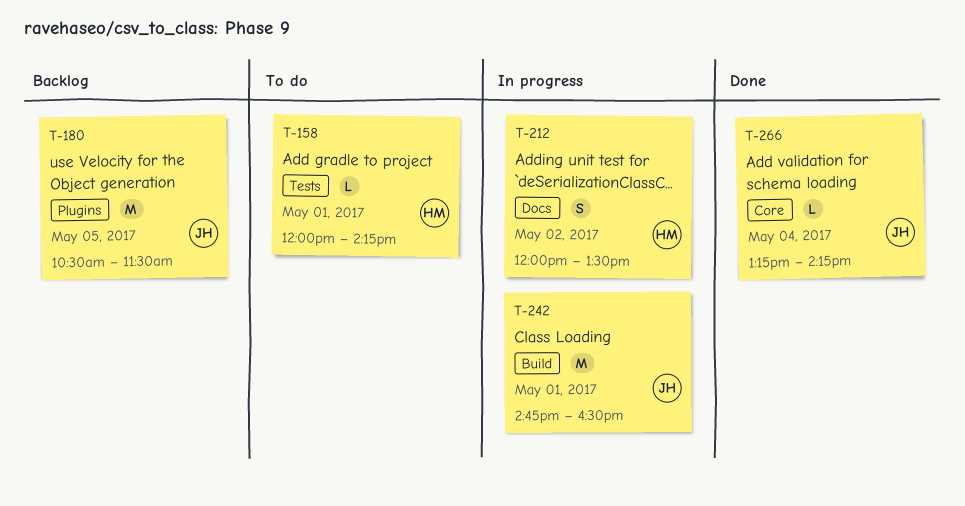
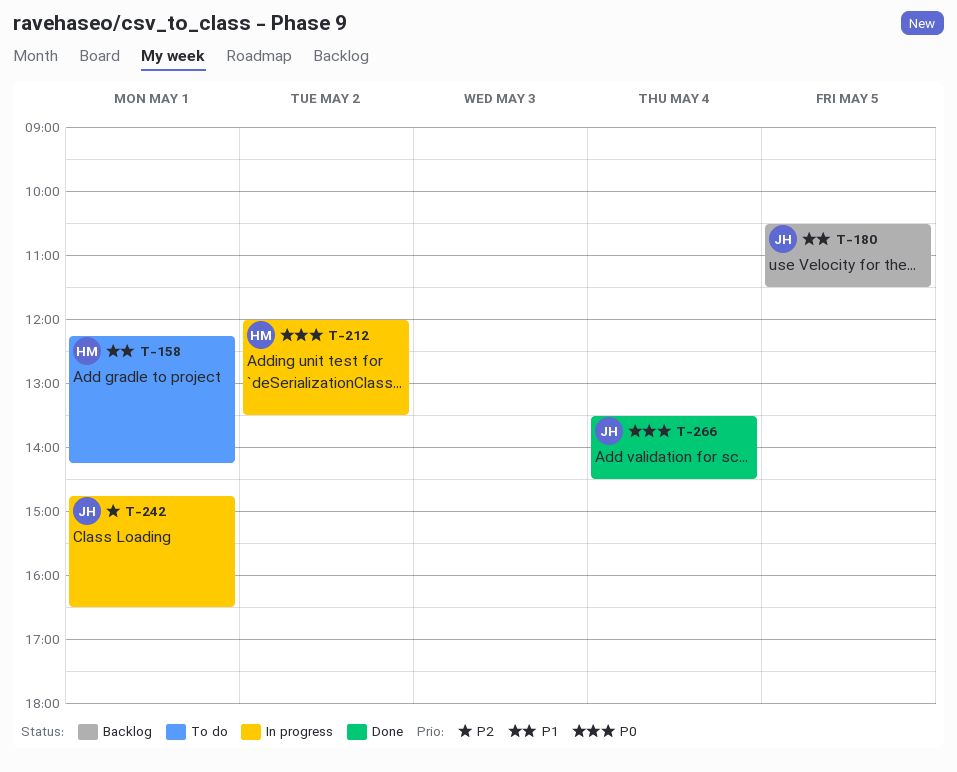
T-158, begins: 12:00 -> 12:15
T-266, begins: 13:15 -> 13:30
T-266, ends: 14:15 -> 14:30

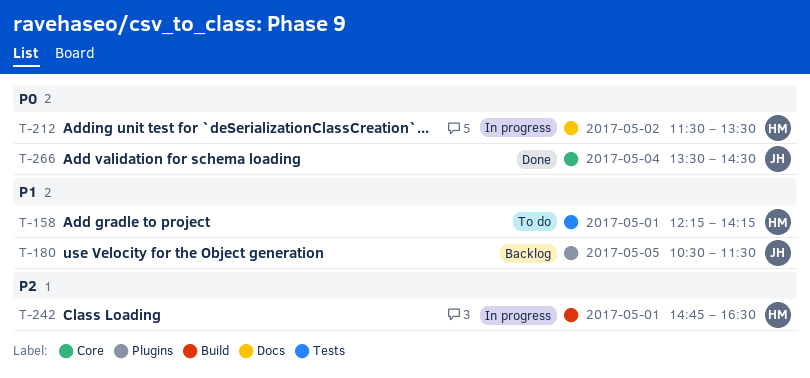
T-212, begins: 12:00 -> 11:30
T-242, owner: JH -> HM

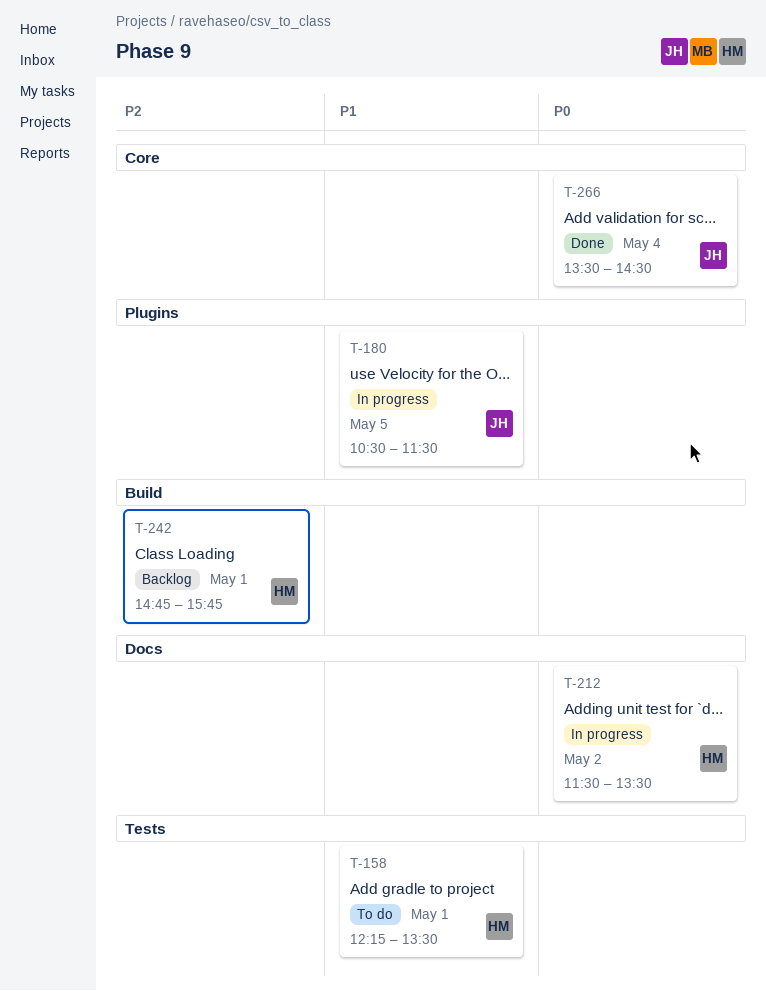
T-158, ends: 14:15 -> 13:30
T-180, status: Backlog -> In progress
T-242, status: In progress -> Backlog
T-242, ends: 16:30 -> 15:45

